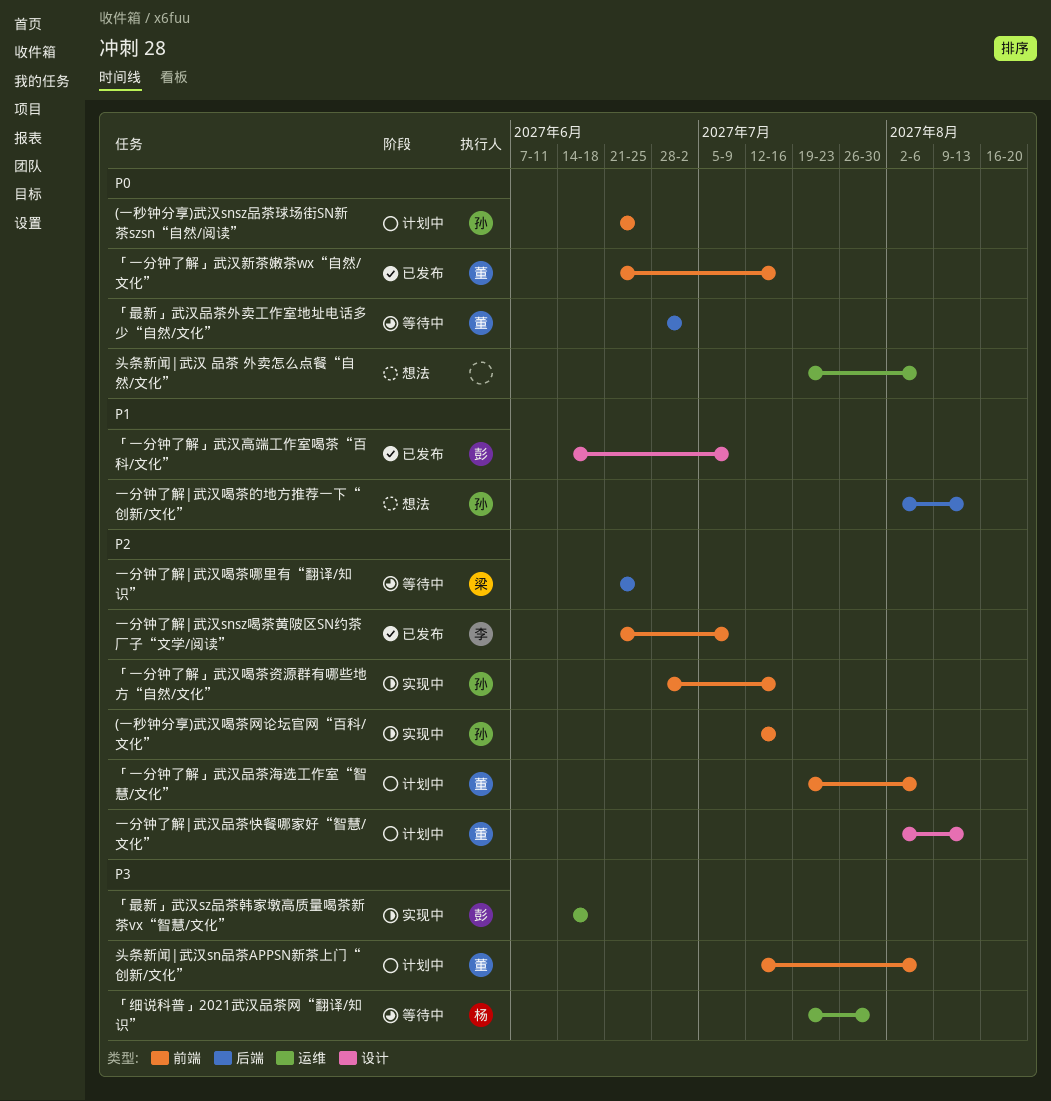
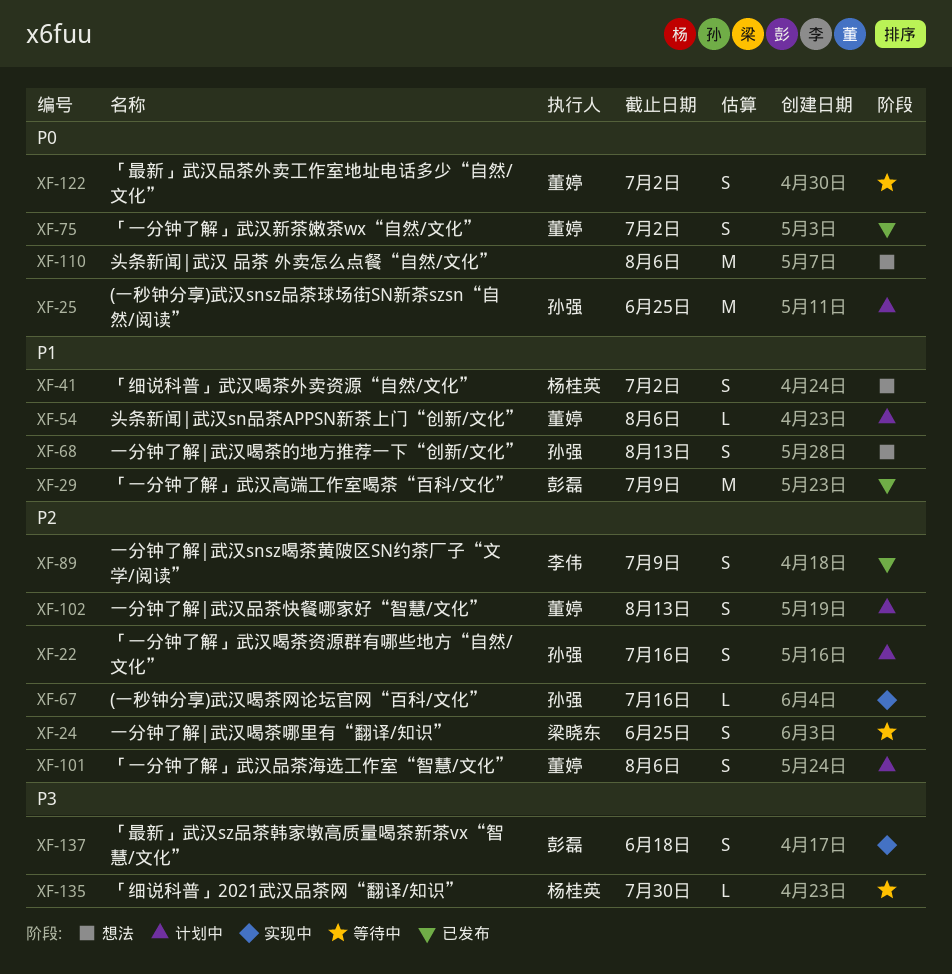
「一分钟了解」武汉喝茶资源群有哪些地方“自然/文化”, status: 实现中 -> 计划中
「一分钟了解」武汉新茶嫩茶wx“自然/文化”, due: Jul 16 -> Jul 2
「细说科普」武汉喝茶外卖资源“自然/文化”: none -> present
头条新闻|武汉sn品茶APPSN新茶上门“创新/文化”, priority: P3 -> P1

